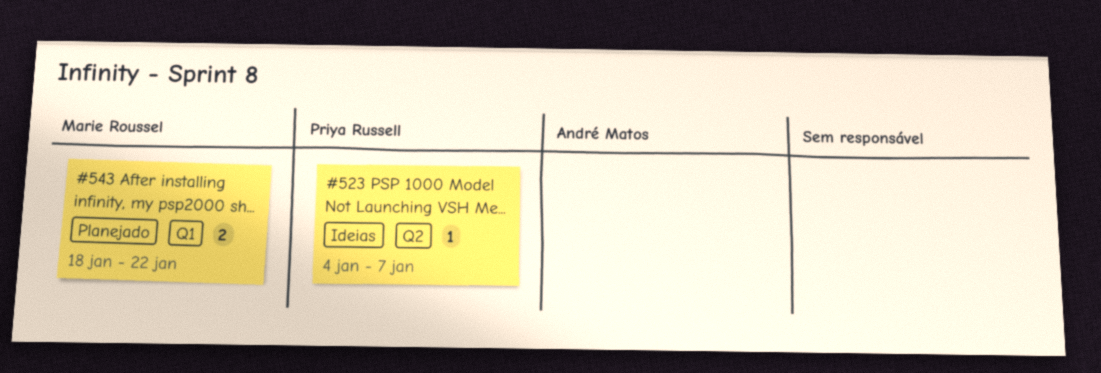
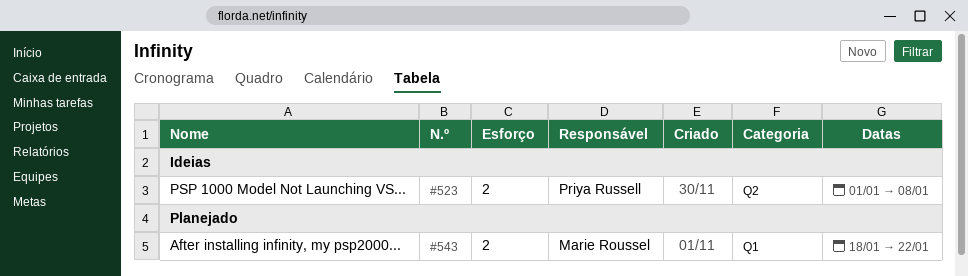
#523, estimate: 1 -> 2
#523, start: Jan 4 -> Jan 1
#523, due: Jan 7 -> Jan 8

